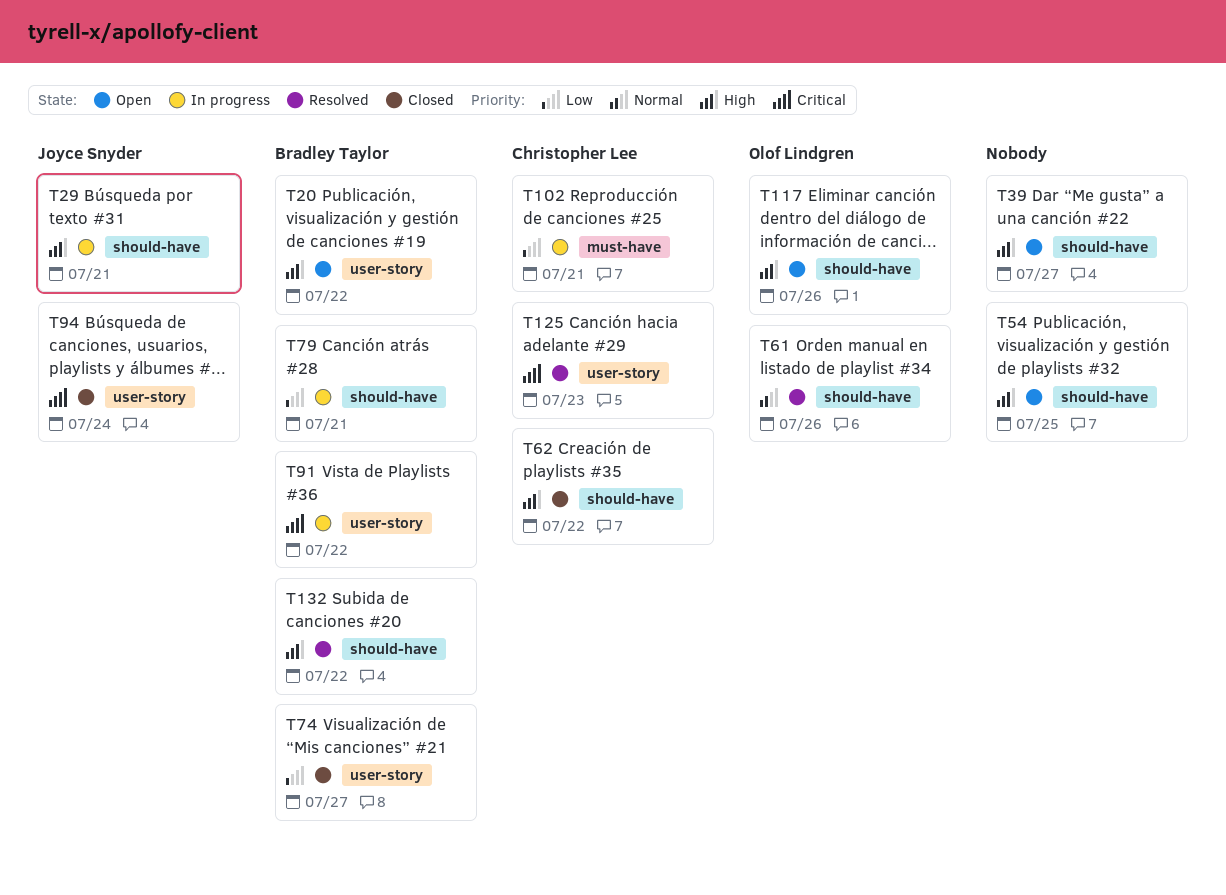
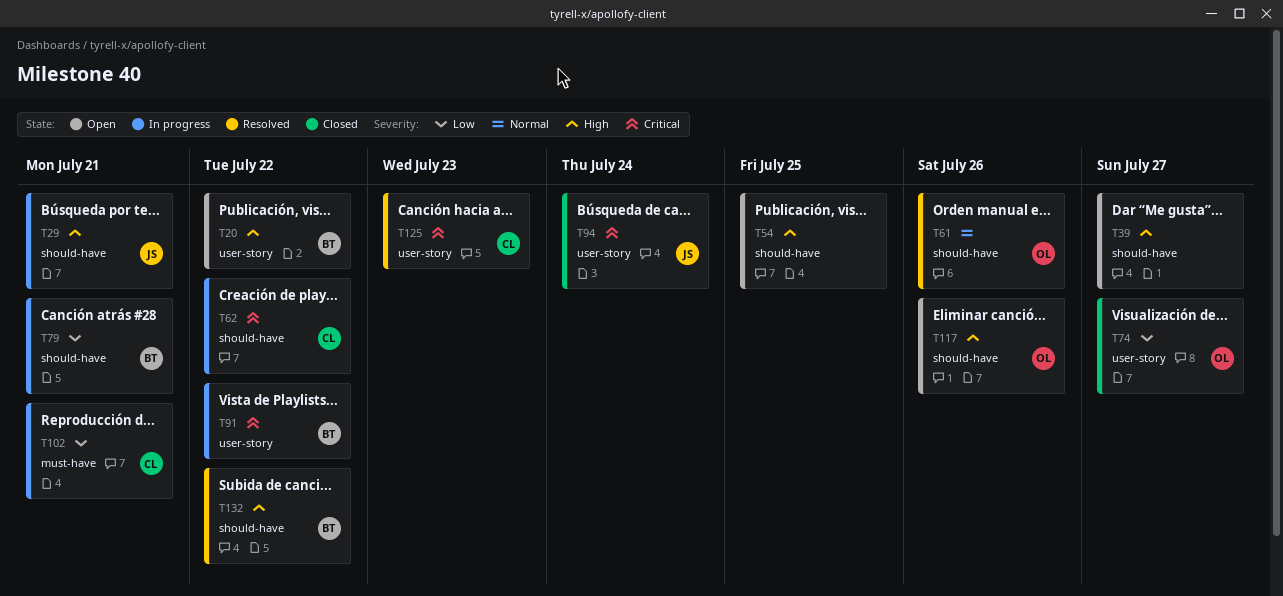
T62, status: Closed -> In progress
T62, priority: High -> Critical
T74, owner: Bradley Taylor -> Olof Lindgren

